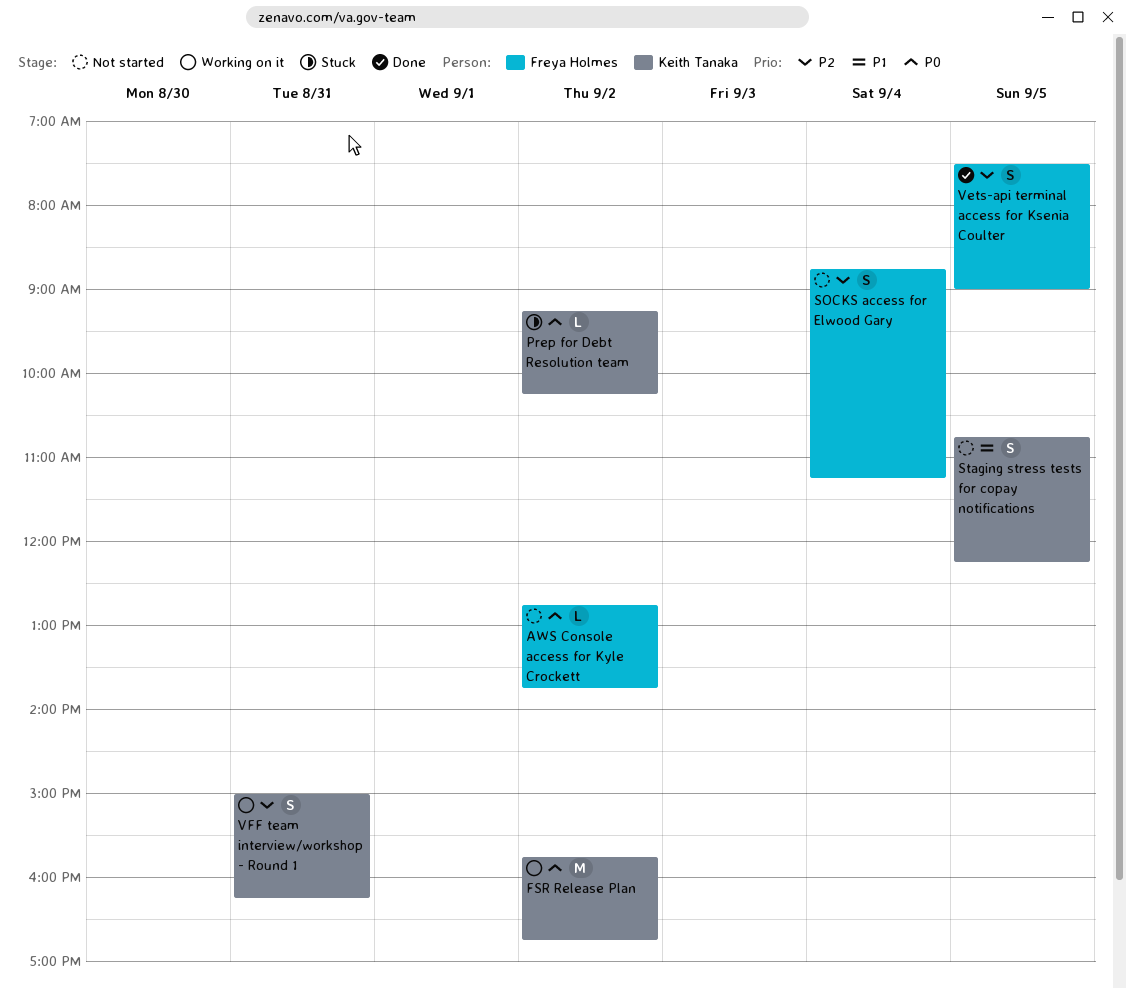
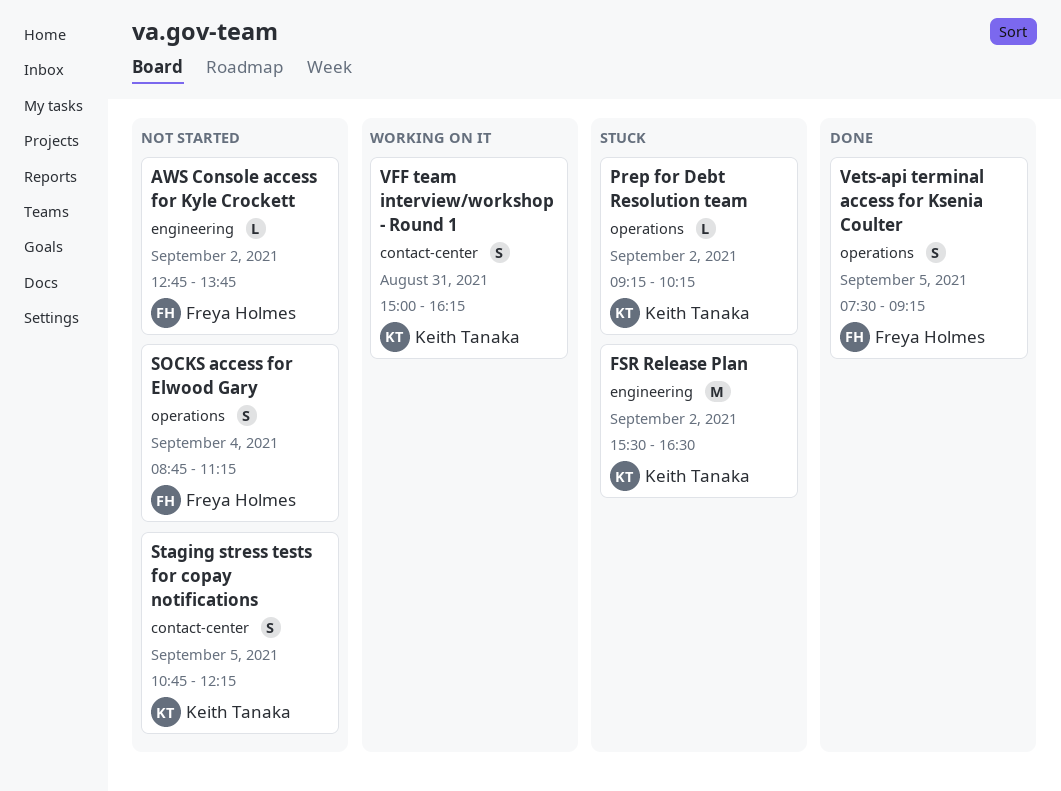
FSR Release Plan, status: Working on it -> Stuck
FSR Release Plan, begins: 15:45 -> 15:30
FSR Release Plan, ends: 16:45 -> 16:30
Vets-api terminal access for Ksenia Coulter, ends: 09:00 -> 09:15

